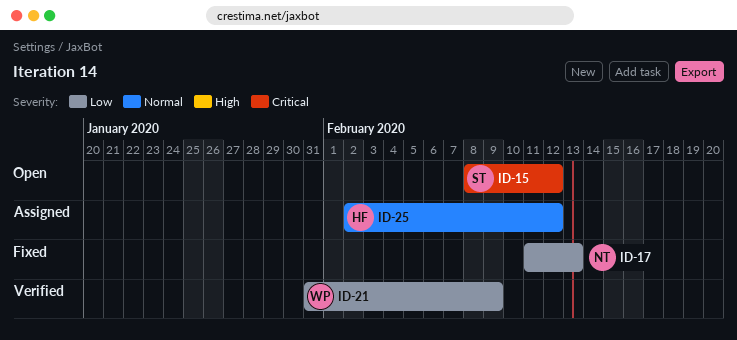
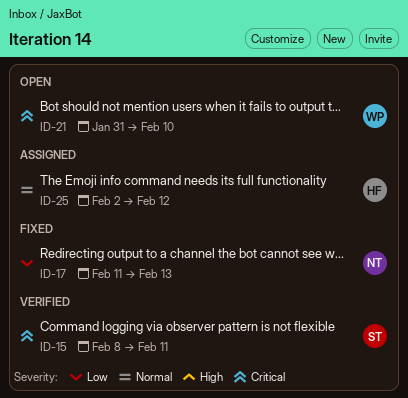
ID-15, status: Open -> Verified
ID-15, due: Feb 12 -> Feb 11
ID-21, status: Verified -> Open
ID-21, priority: Low -> Critical
ID-21, due: Feb 9 -> Feb 10

